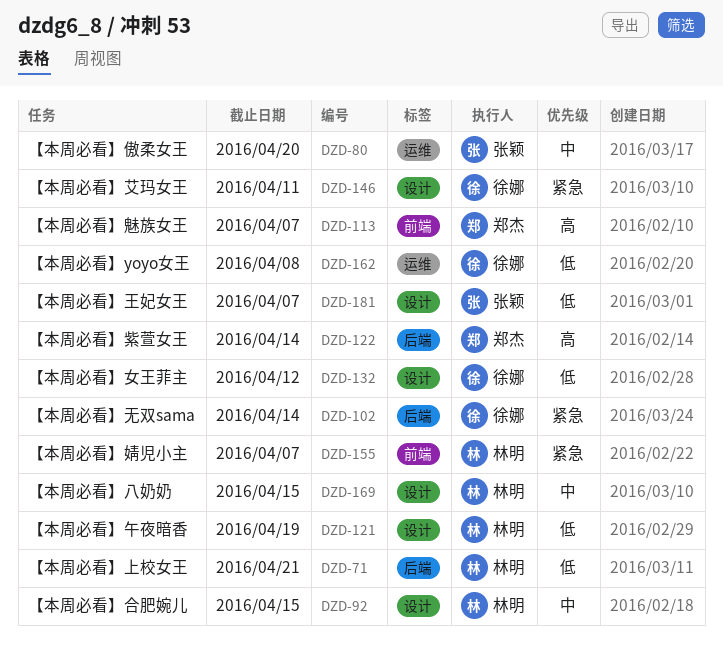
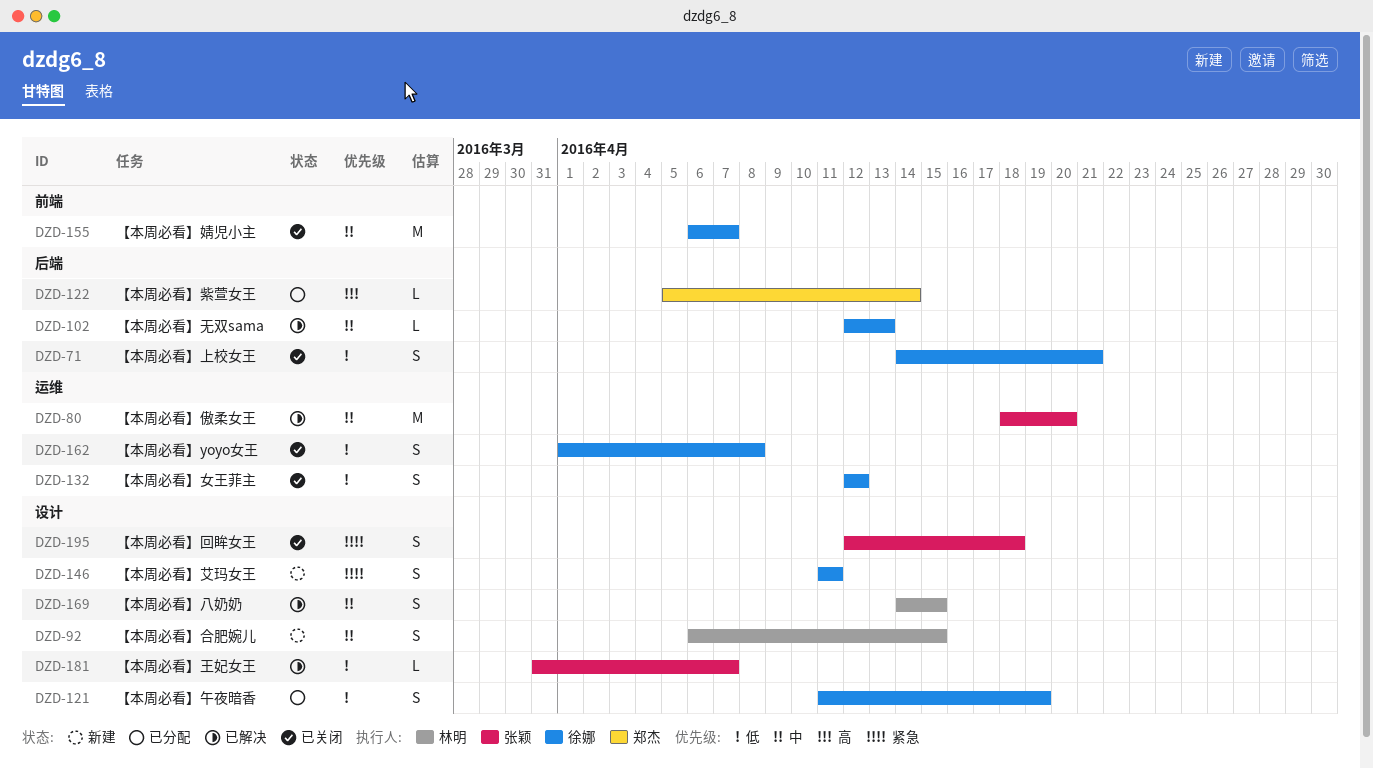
DZD-71, owner: 林明 -> 徐娜
DZD-102, priority: 紧急 -> 中
DZD-102, due: Apr 14 -> Apr 13
DZD-113: present -> none
DZD-121, owner: 林明 -> 徐娜
DZD-132, label: 设计 -> 运维
DZD-155, owner: 林明 -> 徐娜
DZD-155, priority: 紧急 -> 中
DZD-195: none -> present

